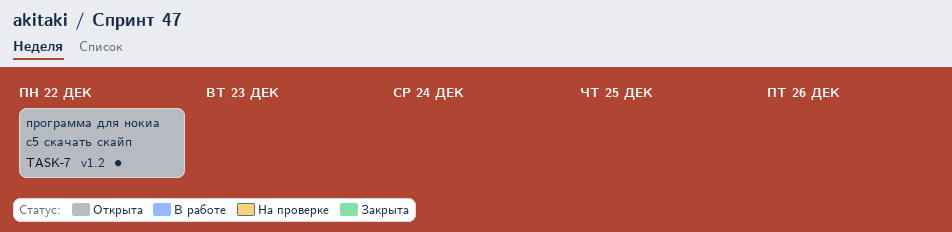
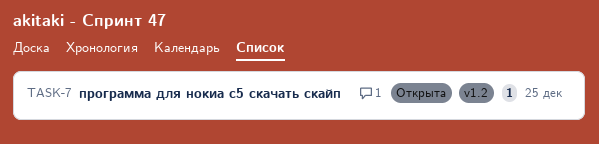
TASK-7, due: Dec 22 -> Dec 25

